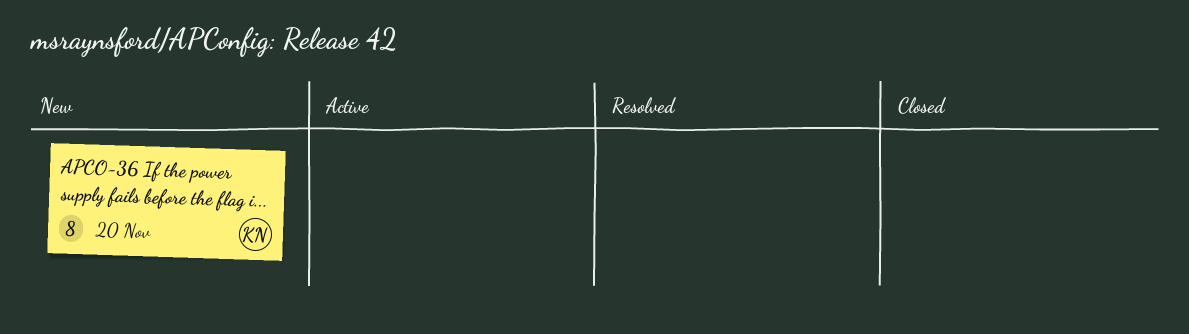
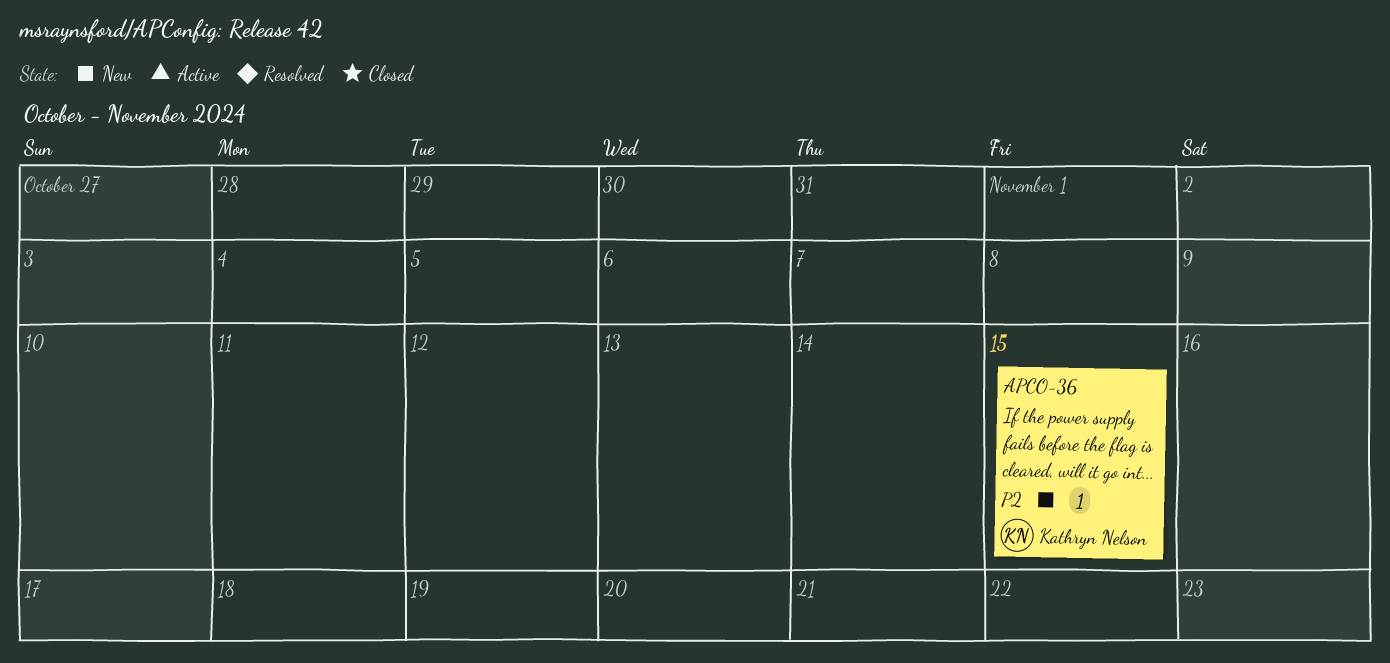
APCO-36, estimate: 8 -> 1
APCO-36, due: Nov 20 -> Nov 15

